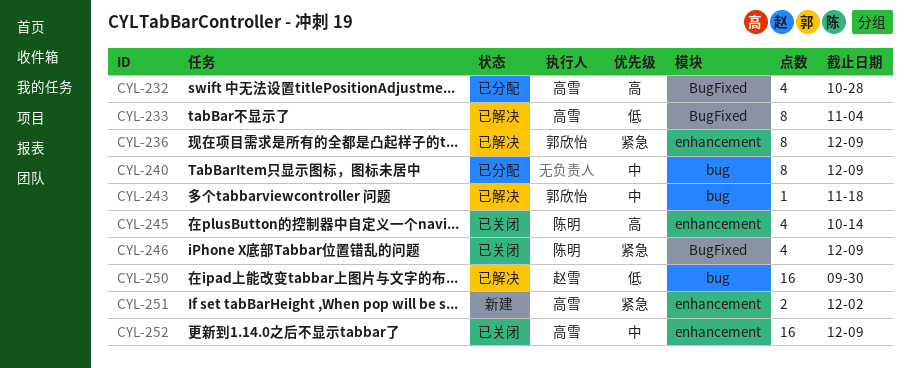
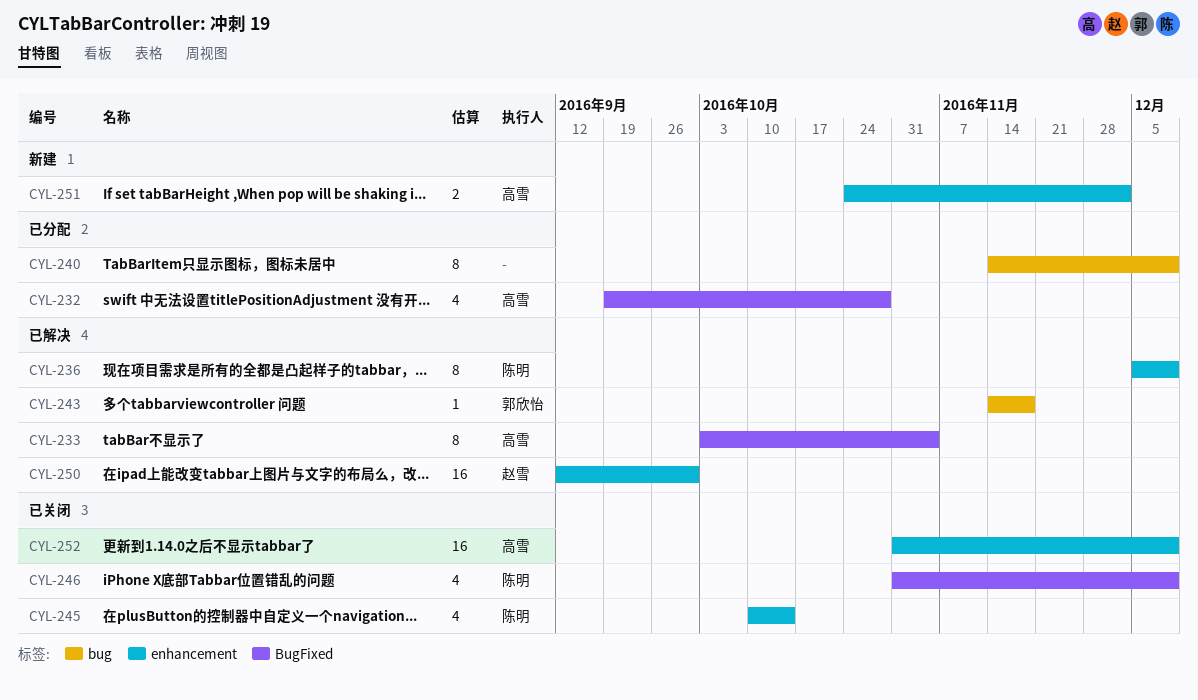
CYL-236, owner: 郭欣怡 -> 陈明
CYL-250, label: bug -> enhancement

